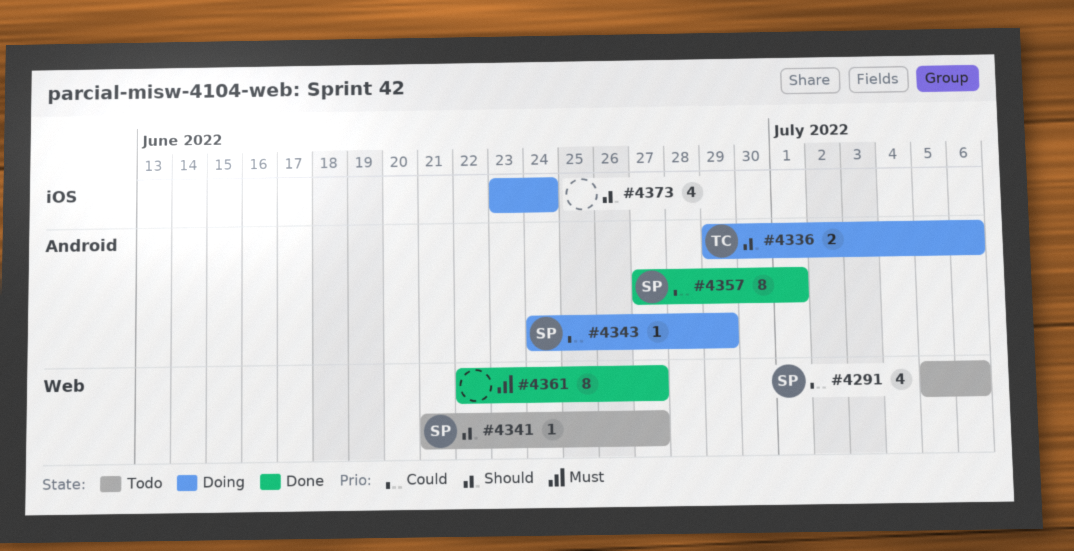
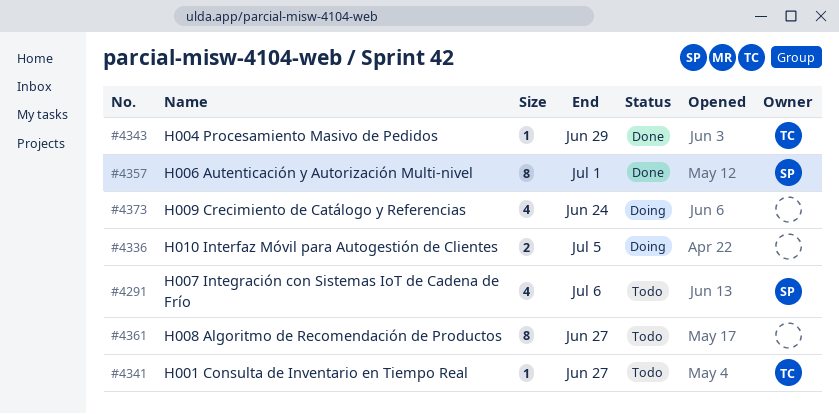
#4336, owner: TC -> none
#4336, due: Jul 6 -> Jul 5
#4341, owner: SP -> TC
#4343, status: Doing -> Done
#4343, owner: SP -> TC
#4361, status: Done -> Todo

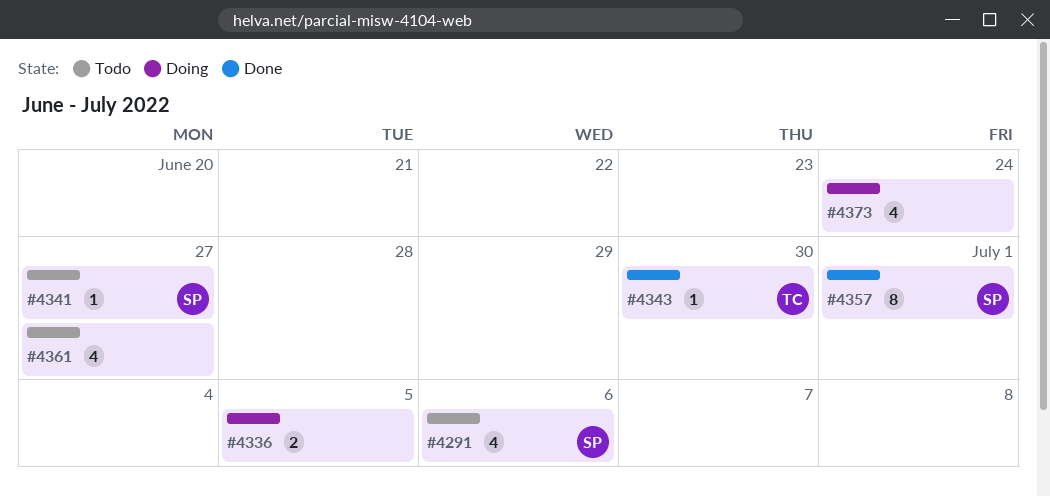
#4341, owner: TC -> SP
#4343, due: Jun 29 -> Jun 30
#4361, estimate: 8 -> 4

